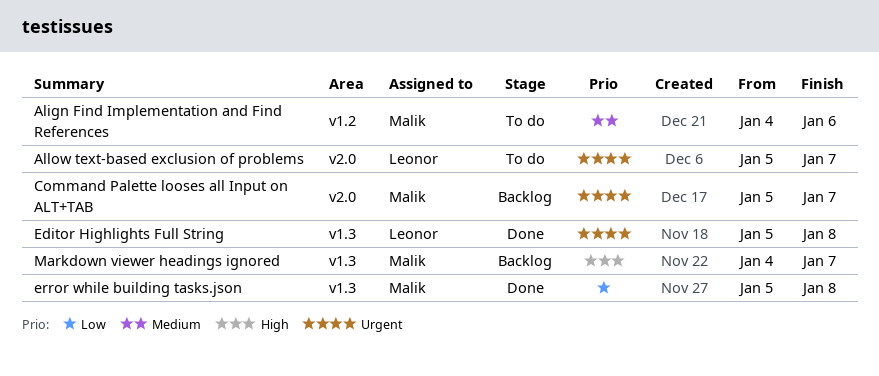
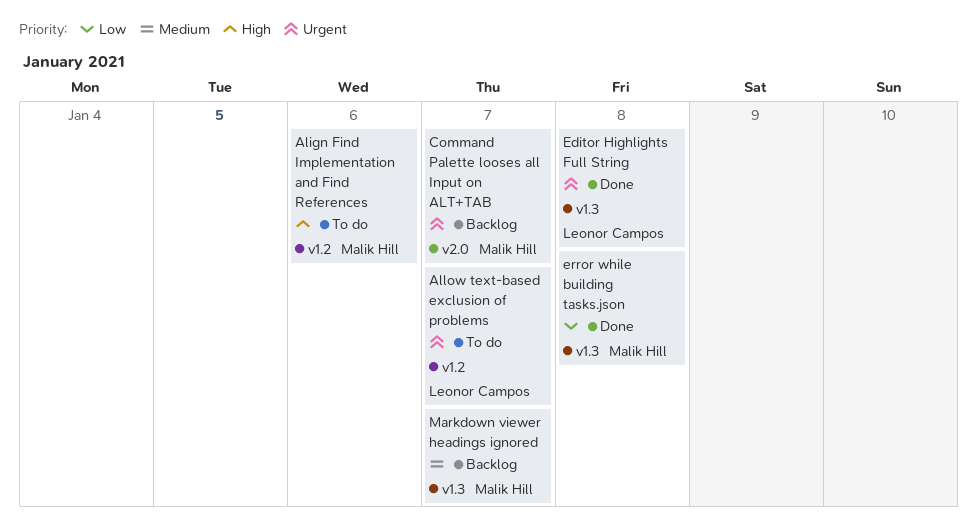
Align Find Implementation and Find References, priority: Medium -> High
Allow text-based exclusion of problems, label: v2.0 -> v1.2
Markdown viewer headings ignored, priority: High -> Medium

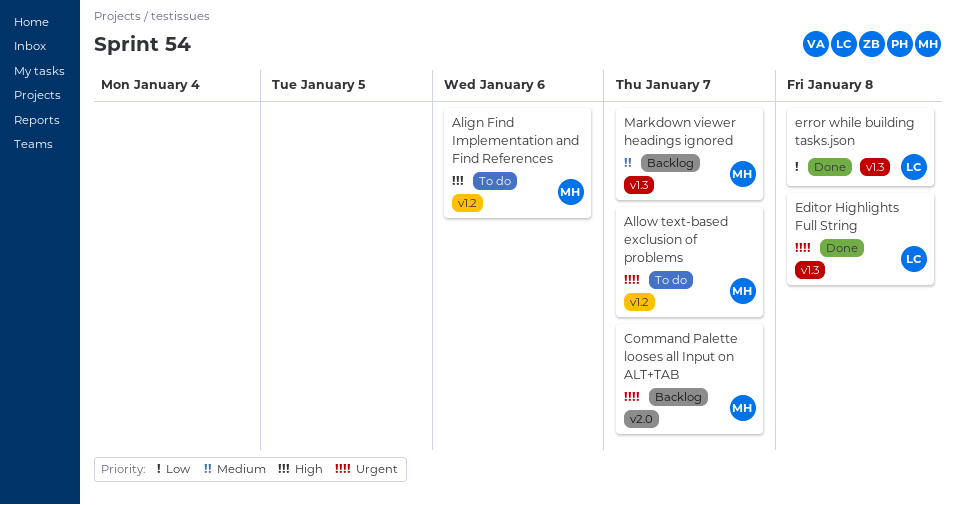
Allow text-based exclusion of problems, owner: Leonor Campos -> Malik Hill
error while building tasks.json, owner: Malik Hill -> Leonor Campos

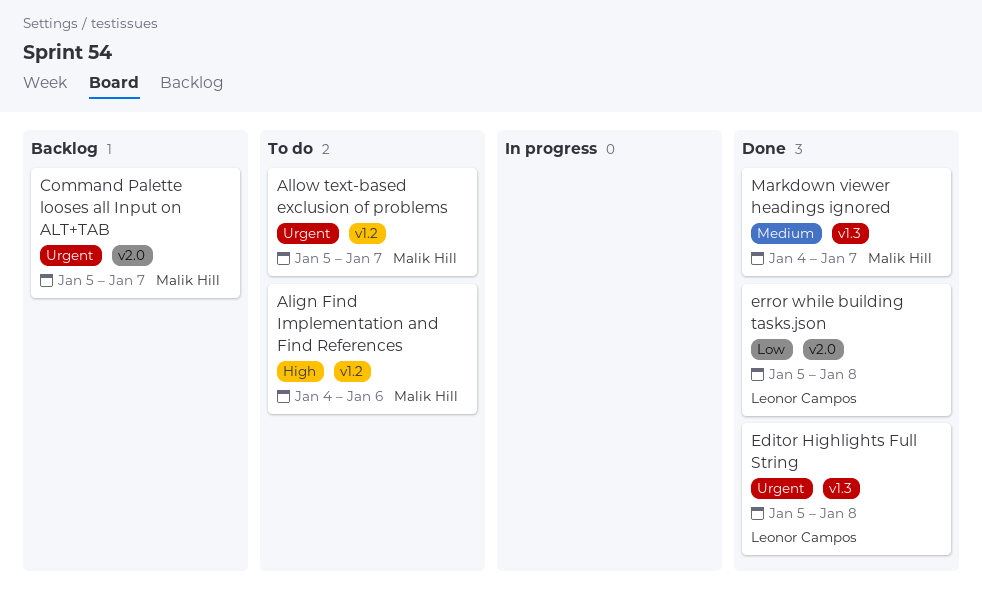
error while building tasks.json, label: v1.3 -> v2.0
Markdown viewer headings ignored, status: Backlog -> Done

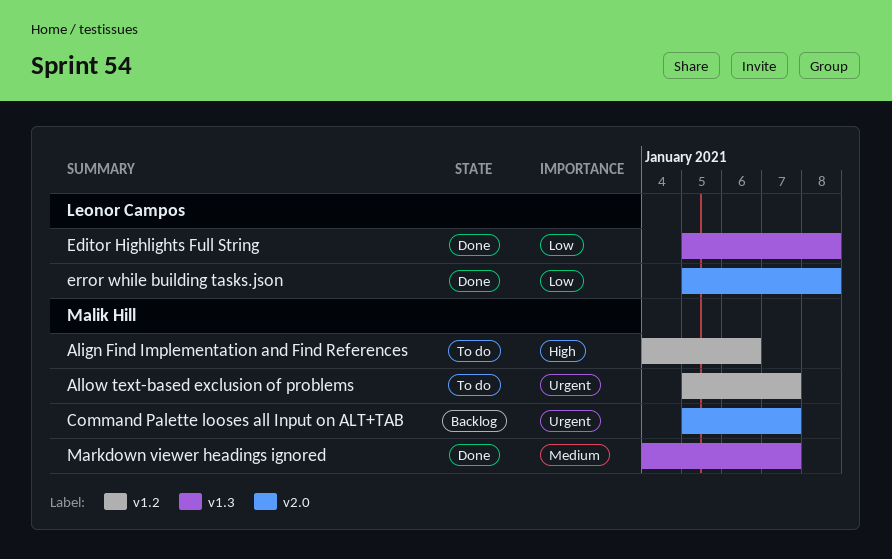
Editor Highlights Full String, priority: Urgent -> Low

